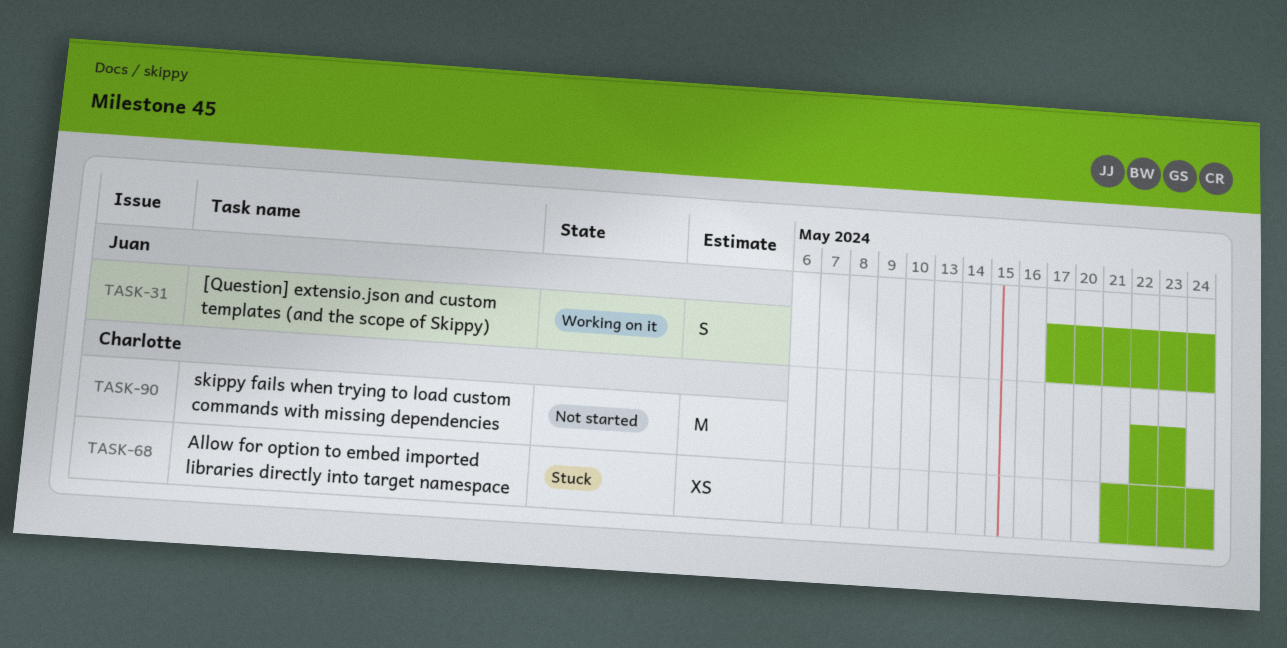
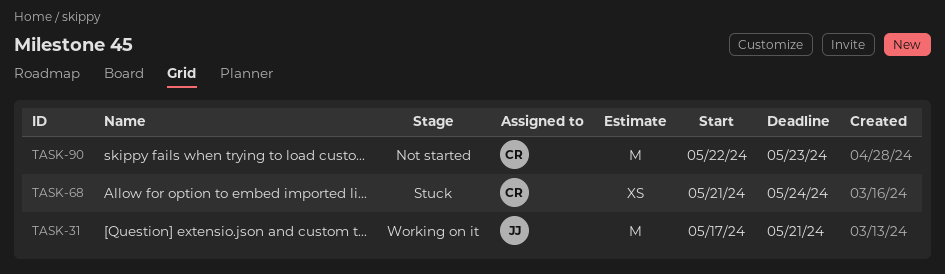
TASK-31, estimate: S -> M
TASK-31, due: May 24 -> May 21

